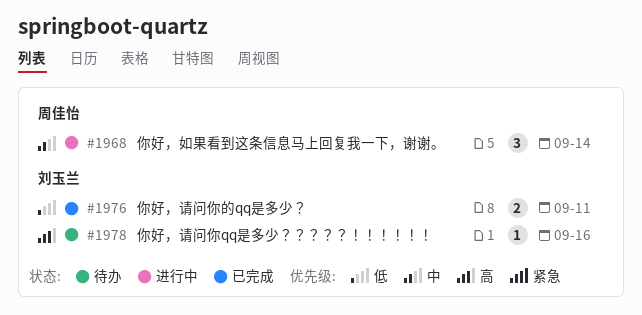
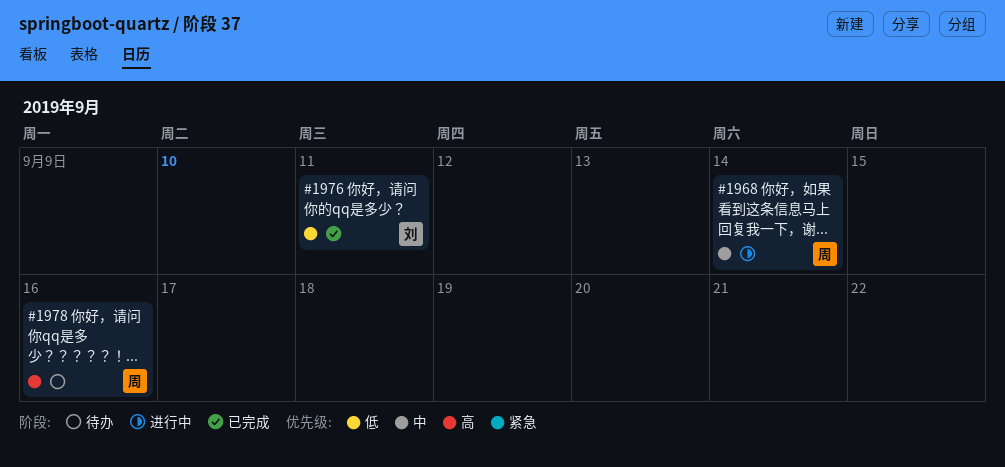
#1978, owner: 刘玉兰 -> 周佳怡

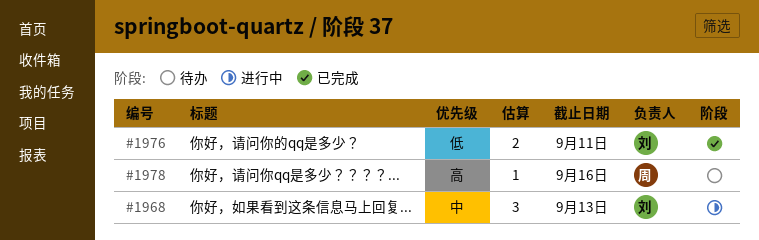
#1968, owner: 周 -> 刘
#1968, due: Sep 14 -> Sep 13

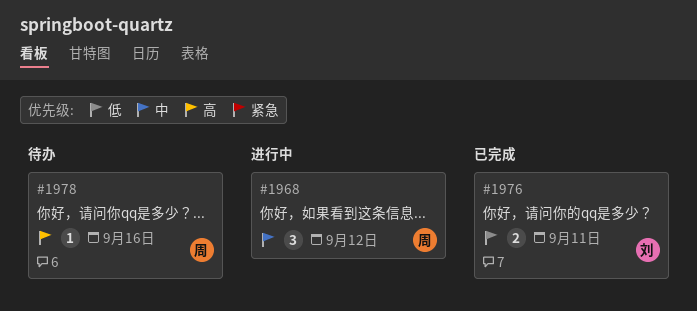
#1968, owner: 刘 -> 周
#1968, due: Sep 13 -> Sep 12

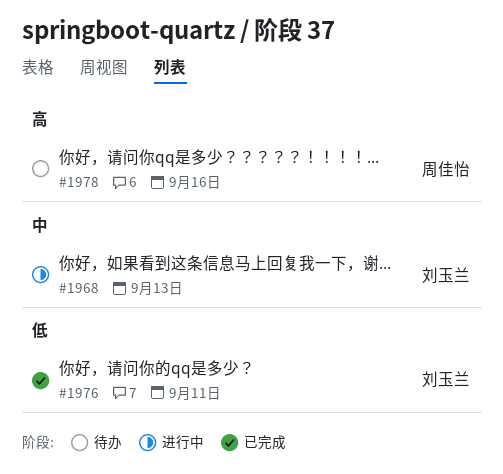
#1968, owner: 周佳怡 -> 刘玉兰
#1968, due: Sep 12 -> Sep 13

